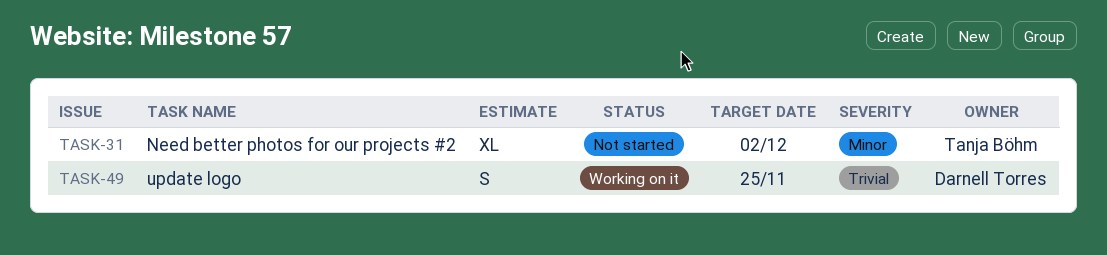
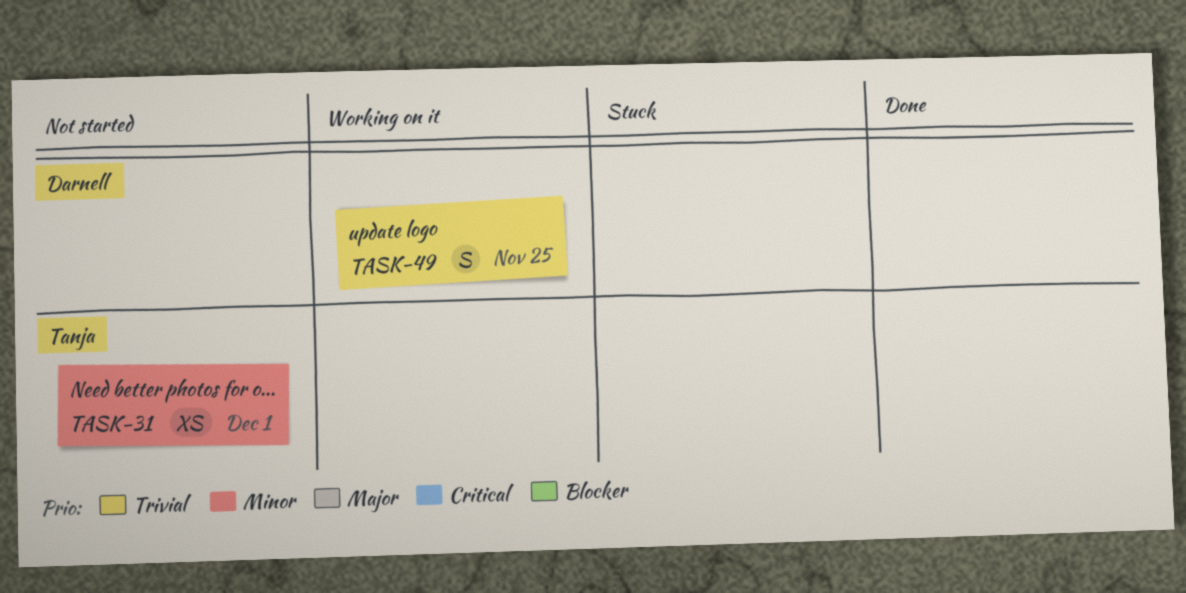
TASK-31, estimate: XL -> XS
TASK-31, due: Dec 2 -> Dec 1

